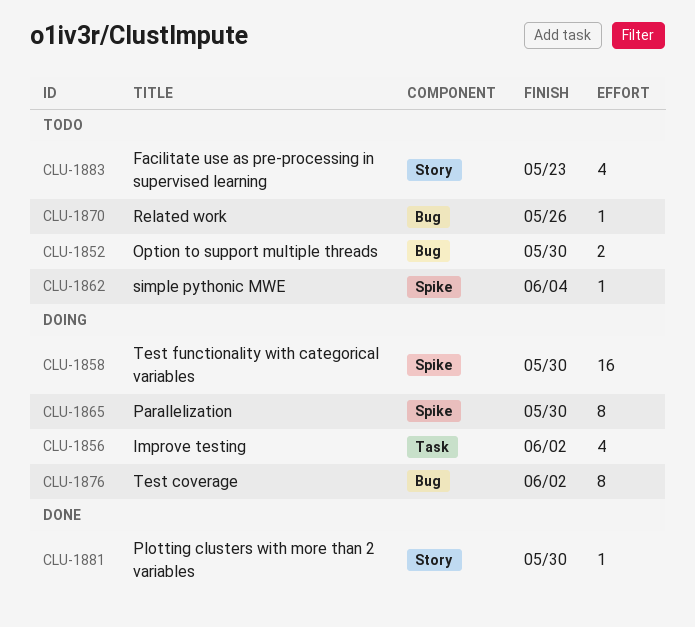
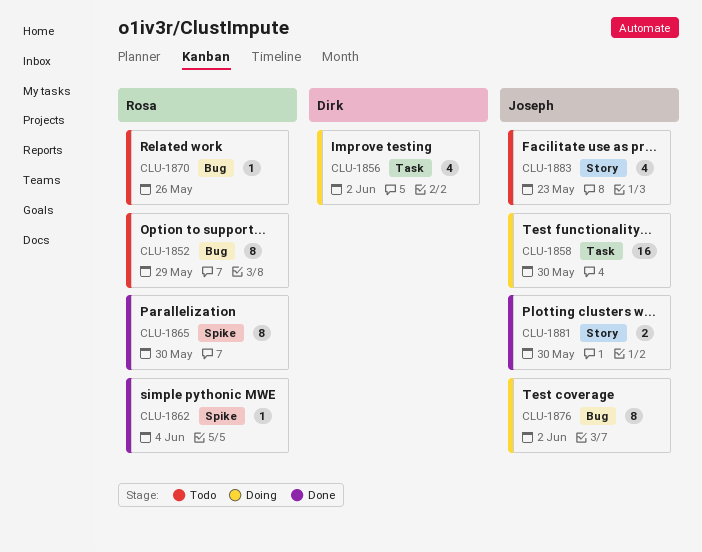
CLU-1852, estimate: 2 -> 8
CLU-1852, due: May 30 -> May 29
CLU-1858, label: Spike -> Task
CLU-1862, status: Todo -> Done
CLU-1865, status: Doing -> Done
CLU-1881, estimate: 1 -> 2

